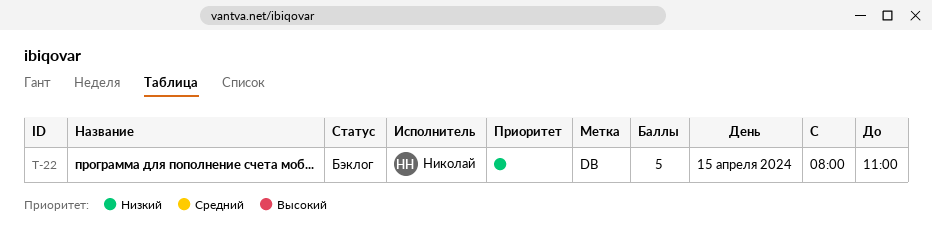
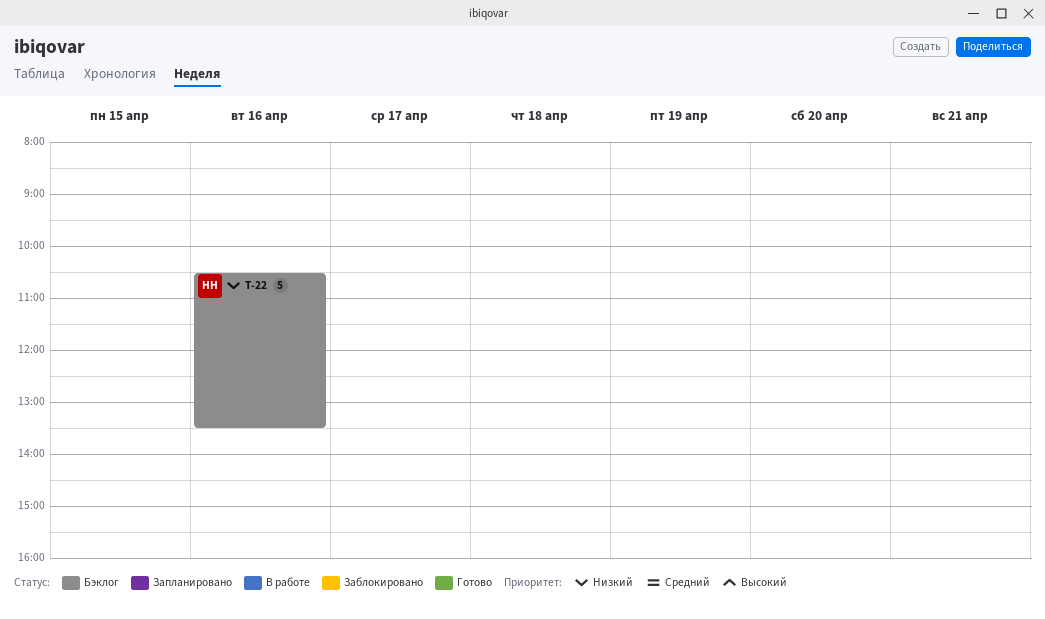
T-22, day: Apr 15 -> Apr 16
T-22, begins: 08:00 -> 10:30
T-22, ends: 11:00 -> 13:30

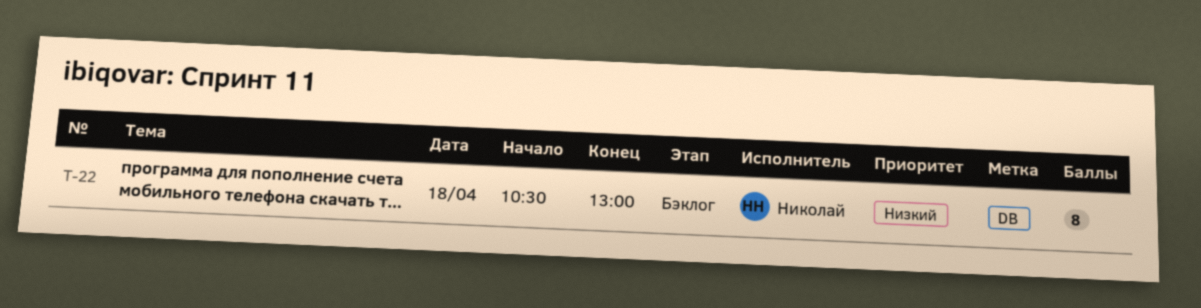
T-22, estimate: 5 -> 8
T-22, day: Apr 16 -> Apr 18
T-22, ends: 13:30 -> 13:00

